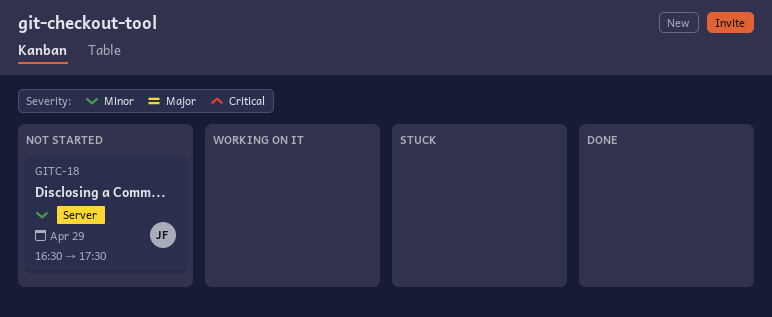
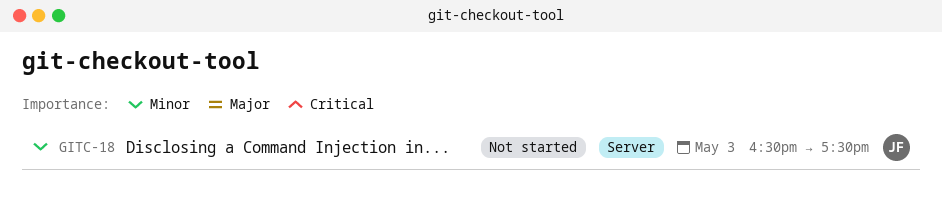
GITC-18, day: Apr 29 -> May 3

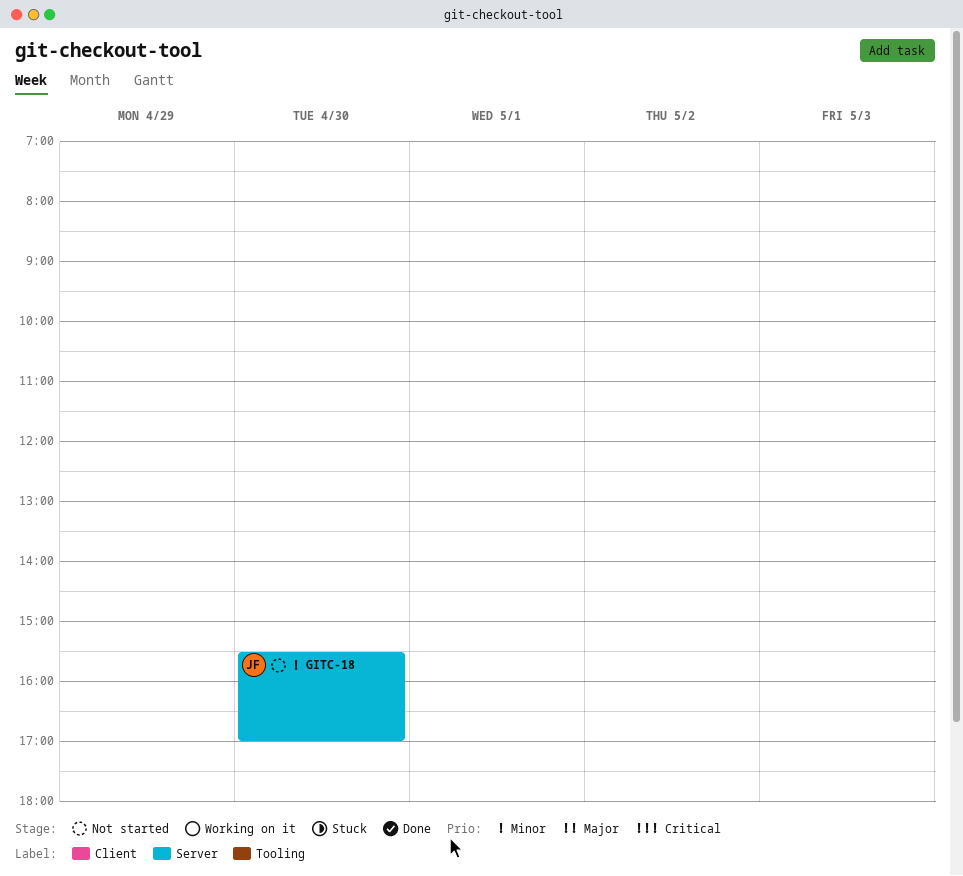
GITC-18, day: May 3 -> Apr 30
GITC-18, begins: 16:30 -> 15:30
GITC-18, ends: 17:30 -> 17:00

